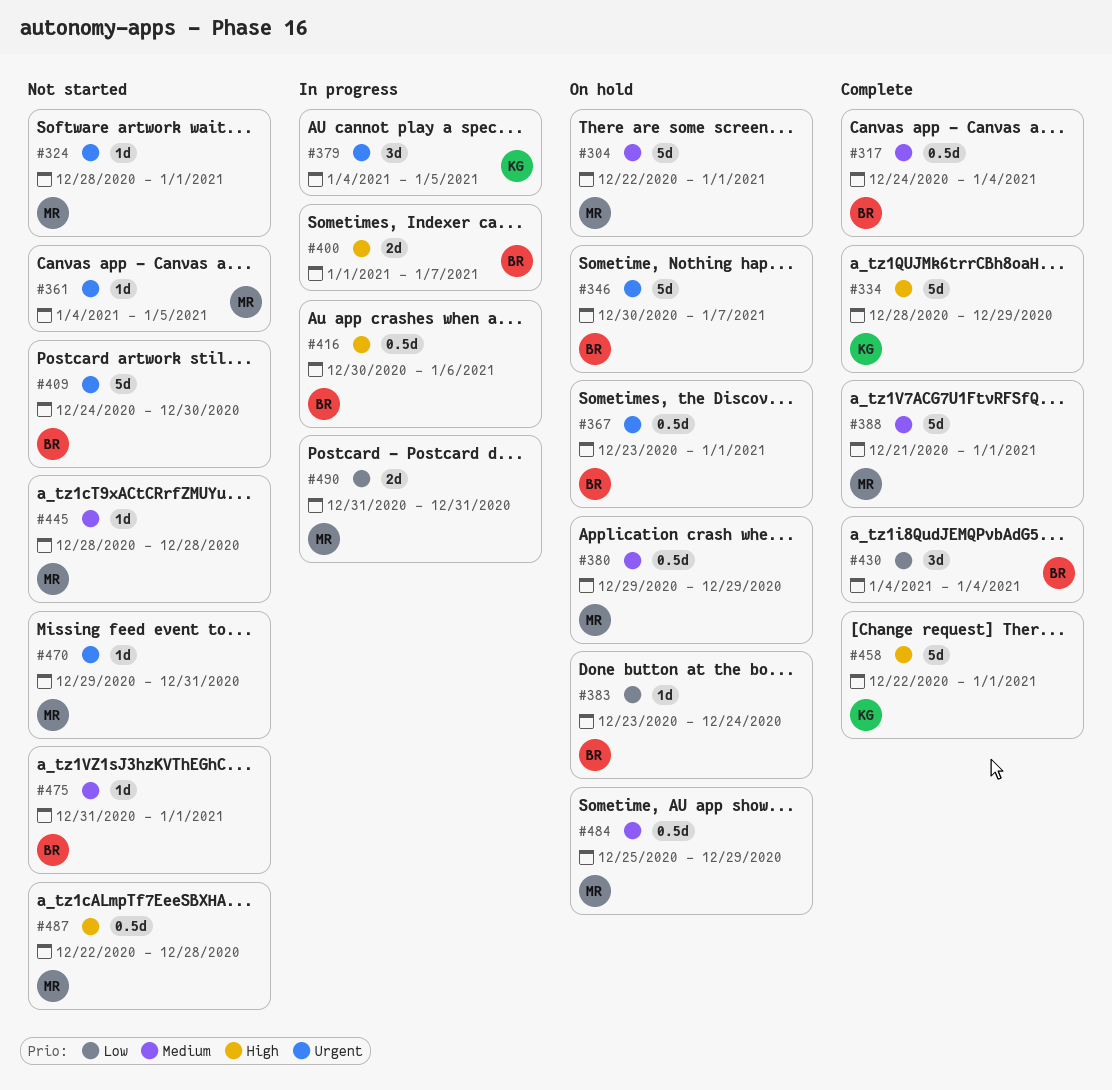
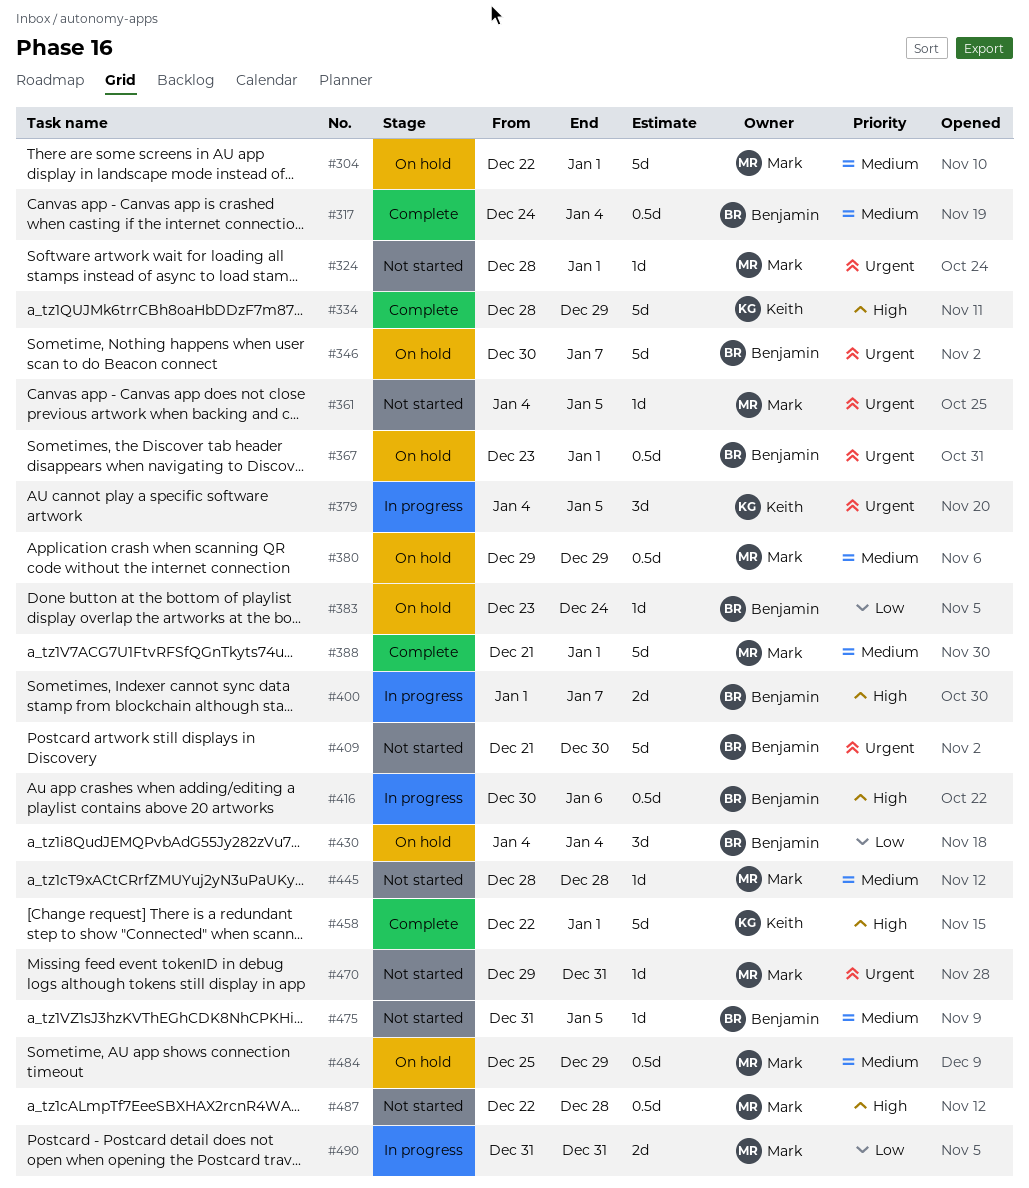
#409, start: Dec 24 -> Dec 21
#430, status: Complete -> On hold
#475, due: Jan 1 -> Jan 5

